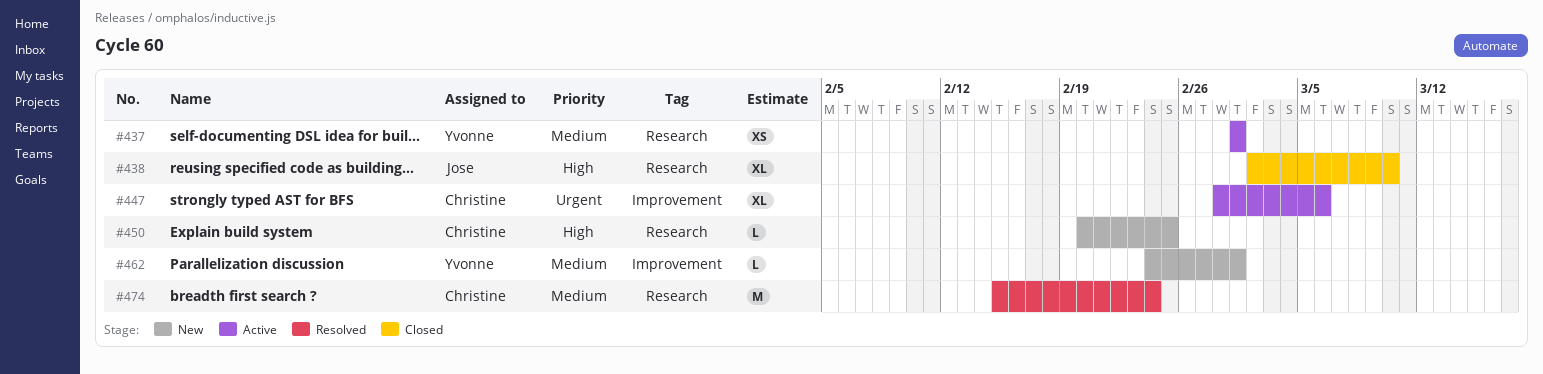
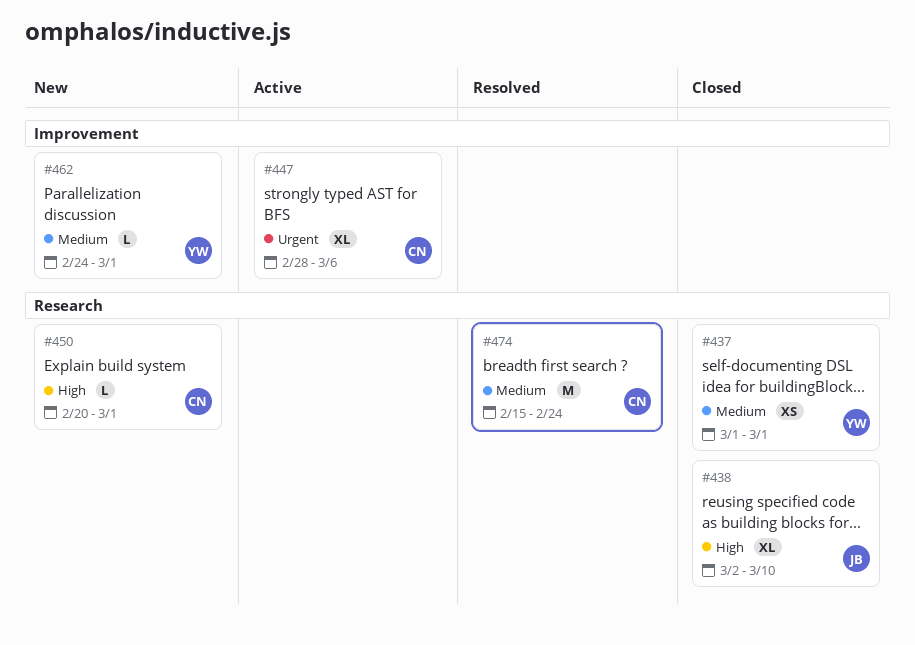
#437, status: Active -> Closed
#450, due: Feb 25 -> Mar 1

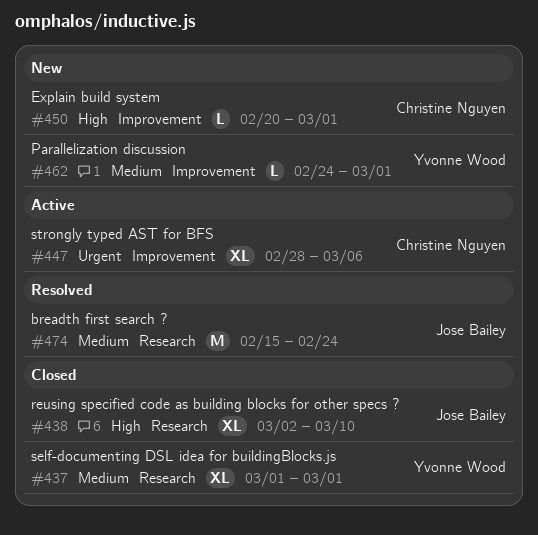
#437, estimate: XS -> XL
#450, label: Research -> Improvement
#474, owner: Christine Nguyen -> Jose Bailey

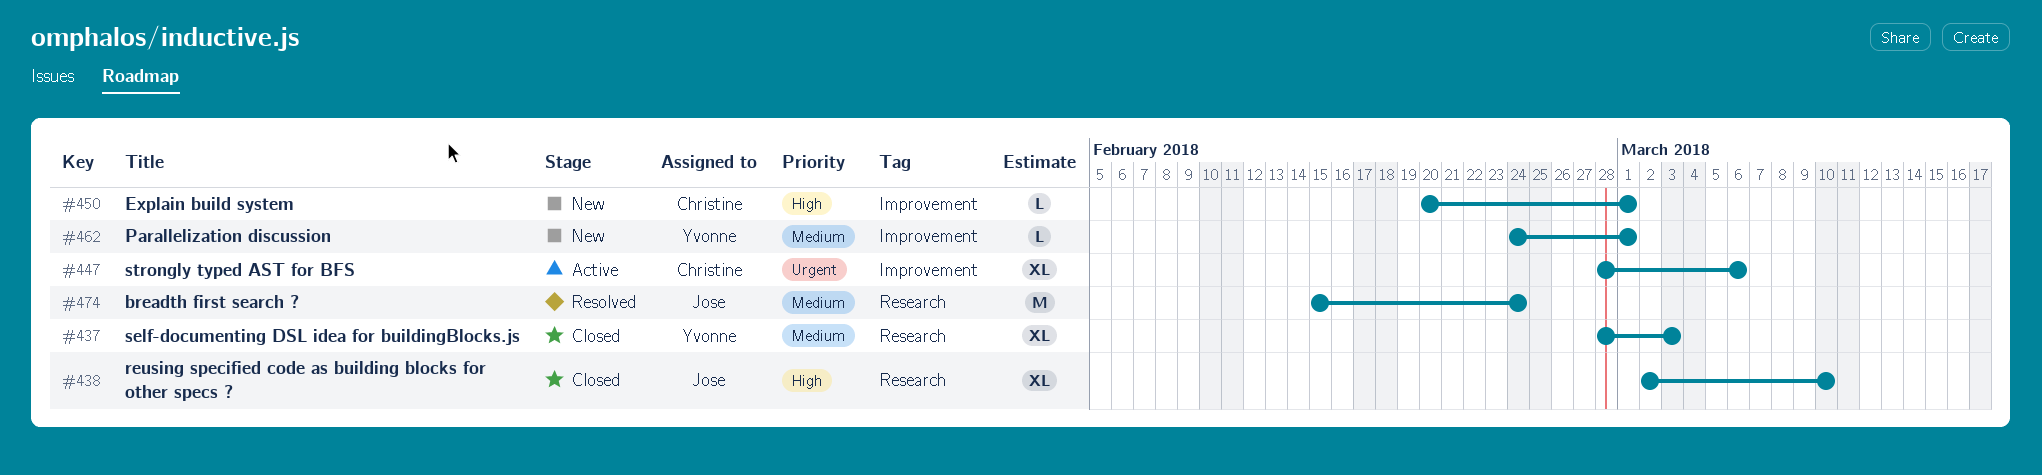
#437, start: Mar 1 -> Feb 28
#437, due: Mar 1 -> Mar 3

